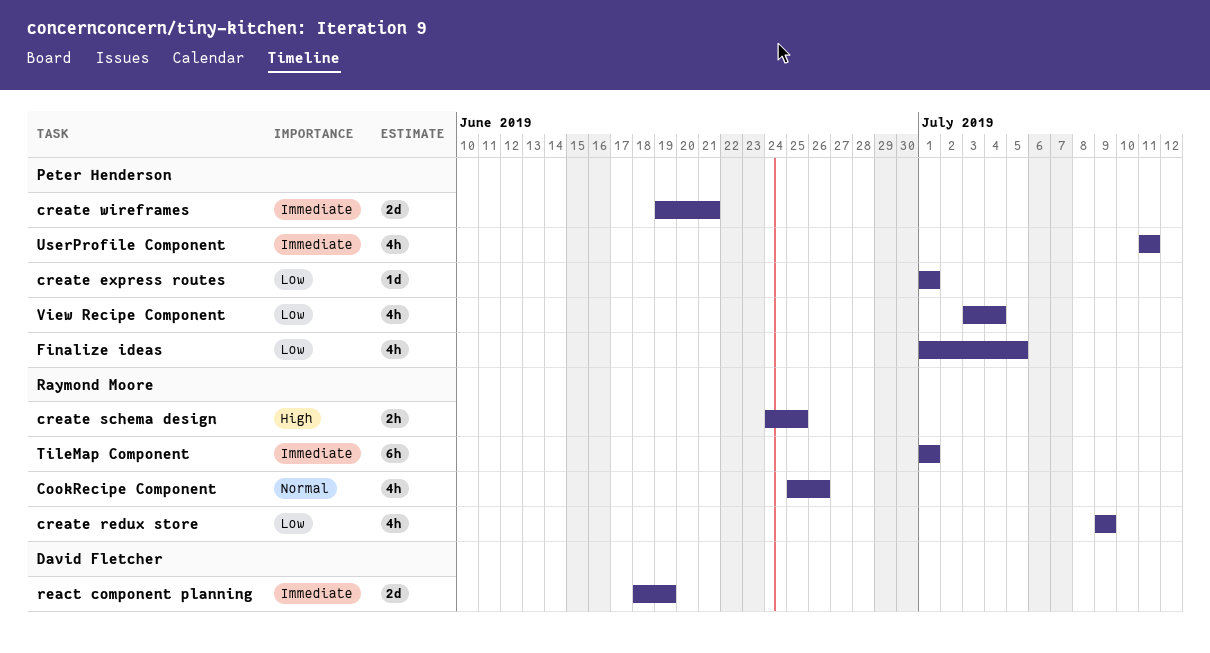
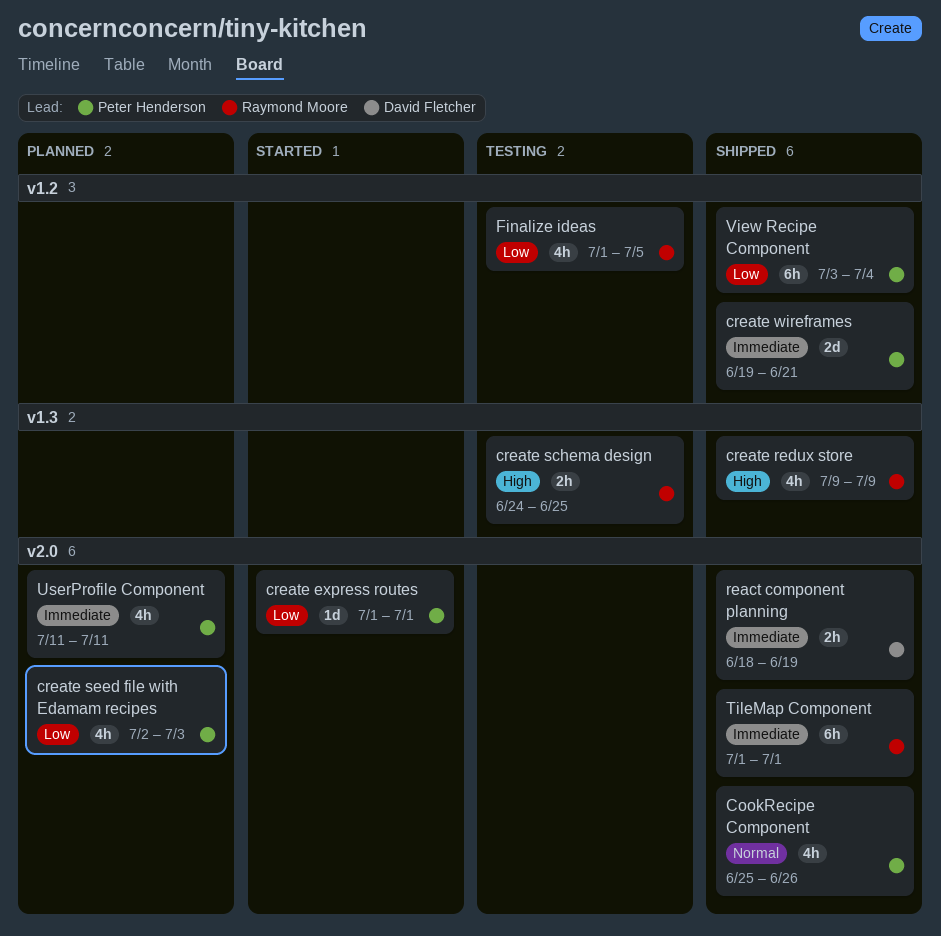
CookRecipe Component, owner: Raymond Moore -> Peter Henderson
create redux store, priority: Low -> High
create seed file with Edamam recipes: none -> present
Finalize ideas, owner: Peter Henderson -> Raymond Moore
react component planning, estimate: 2d -> 2h
View Recipe Component, estimate: 4h -> 6h

